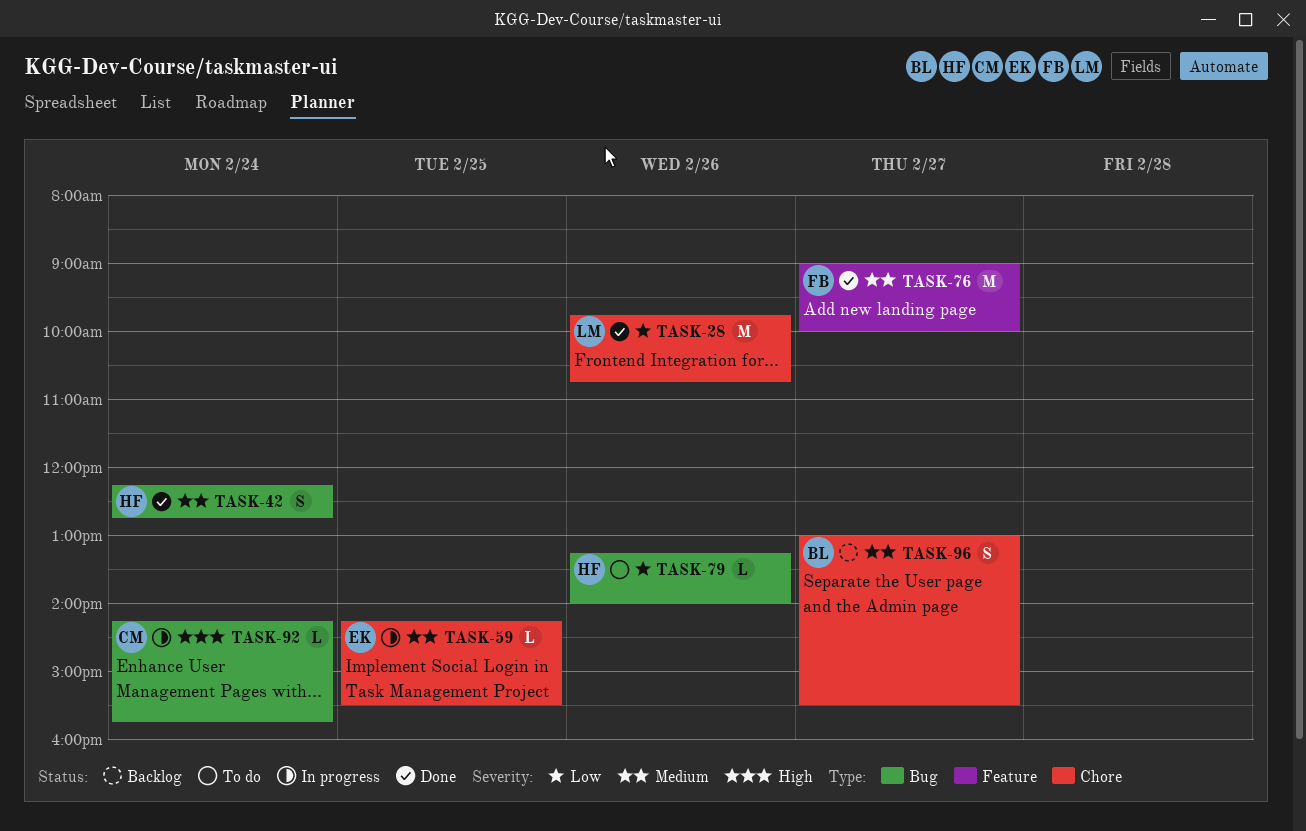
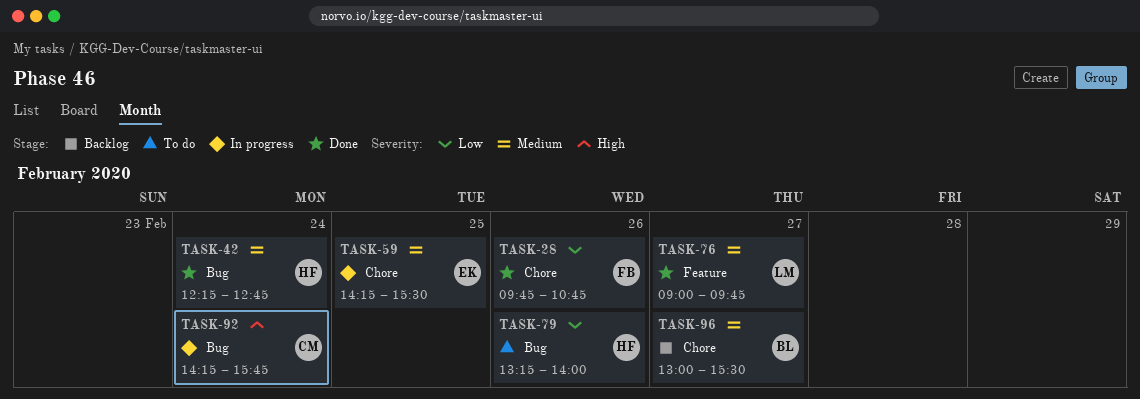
TASK-28, owner: LM -> FB
TASK-76, owner: FB -> LM
TASK-76, ends: 10:00 -> 09:45

